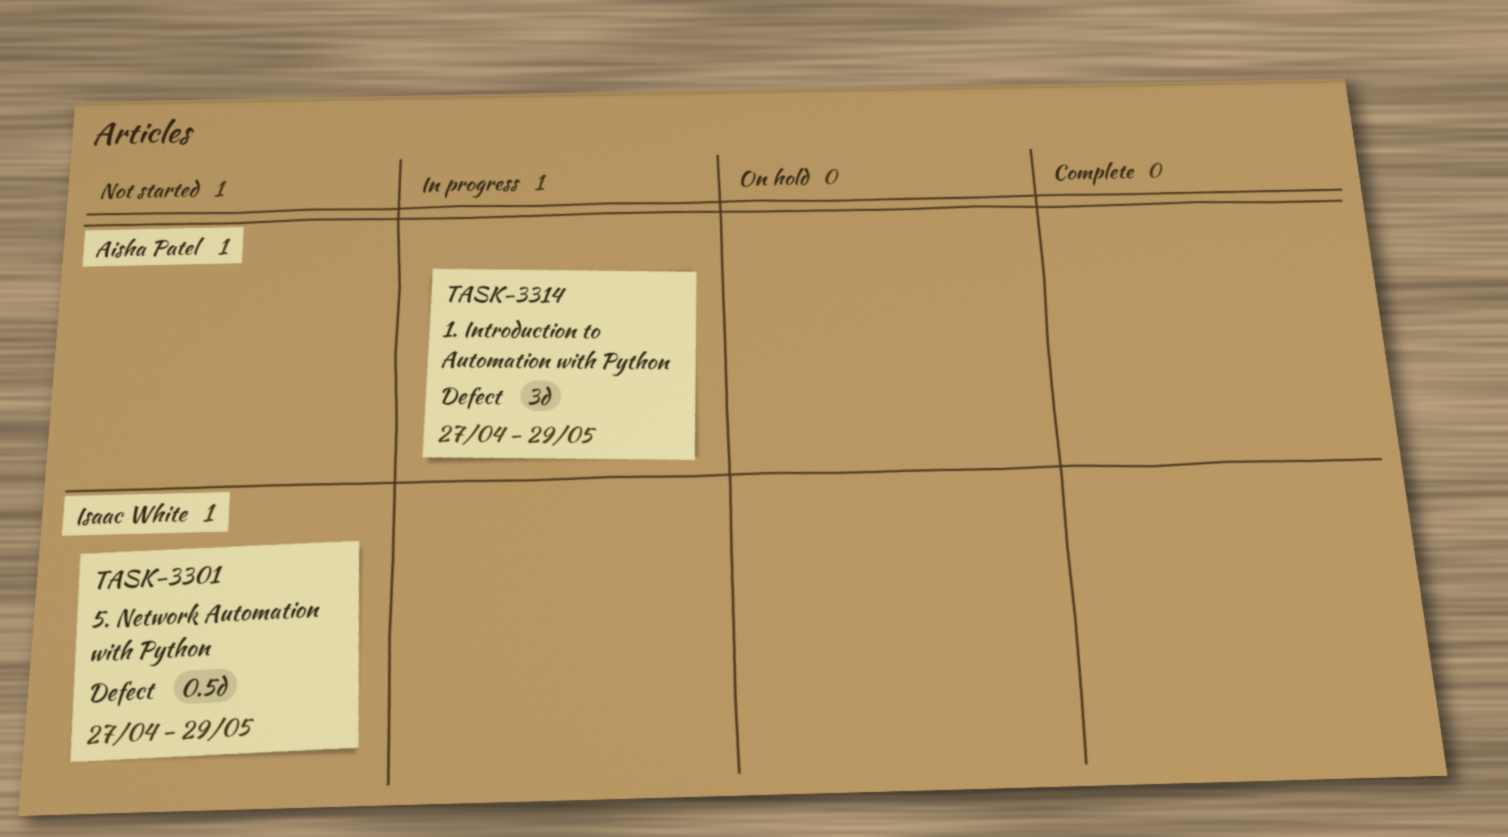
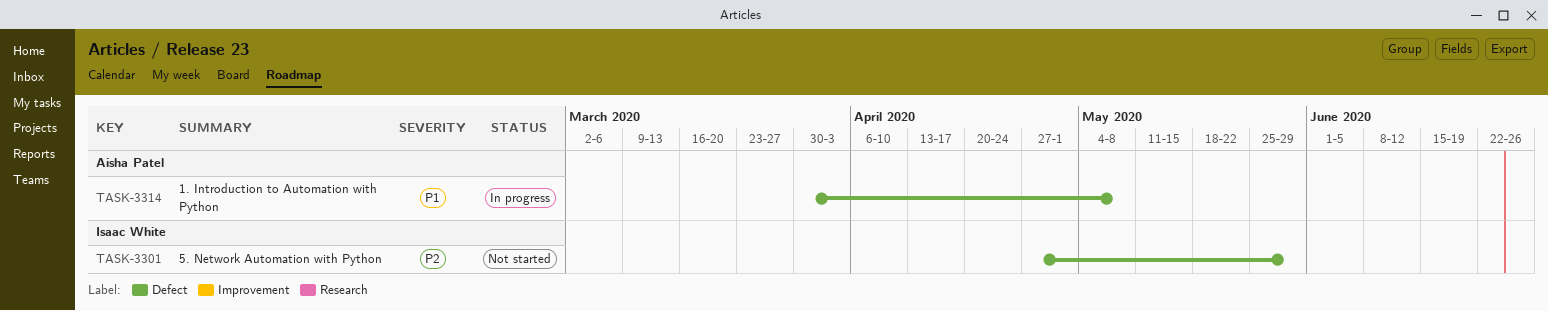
TASK-3314, start: Apr 27 -> Mar 30
TASK-3314, due: May 29 -> May 8

